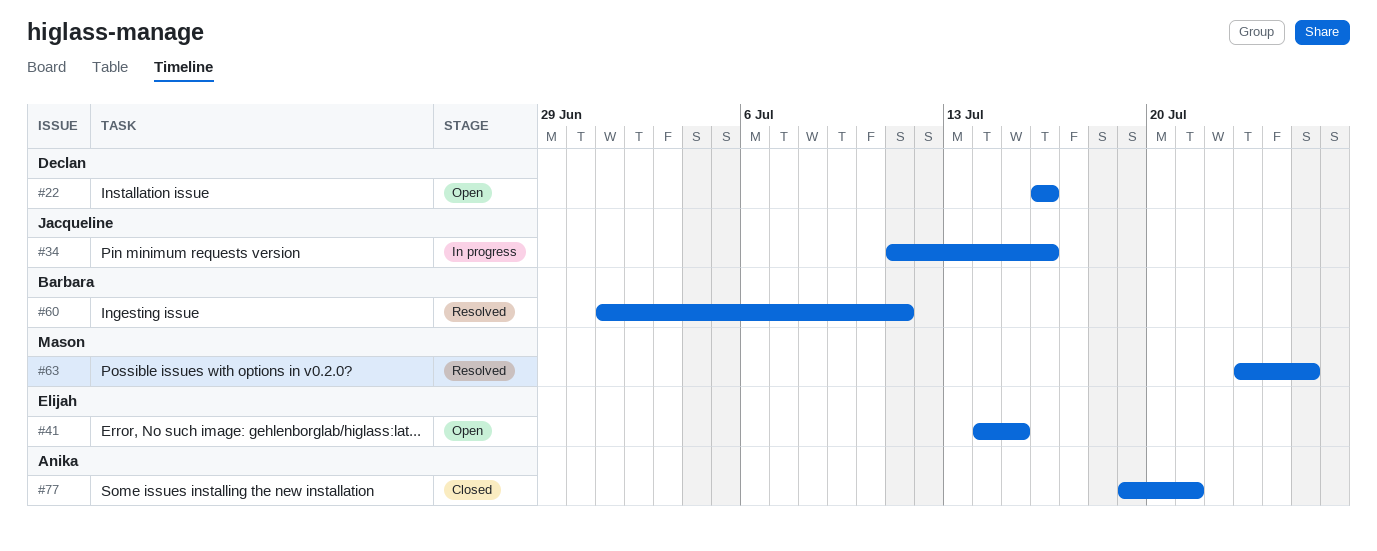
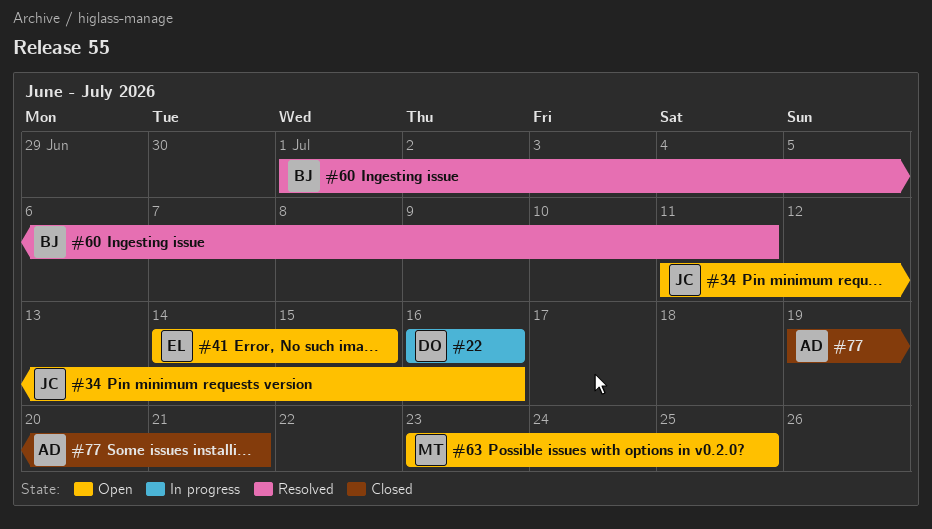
#22, status: Open -> In progress
#34, status: In progress -> Open
#63, status: Resolved -> Open

